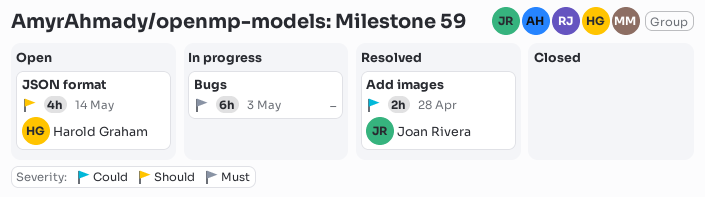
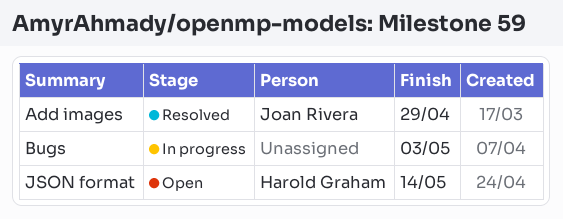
Add images, due: Apr 28 -> Apr 29

